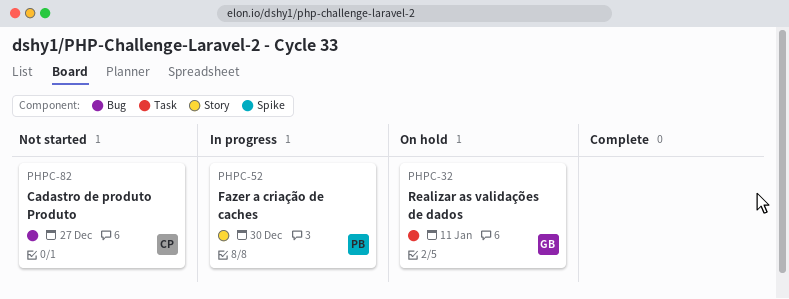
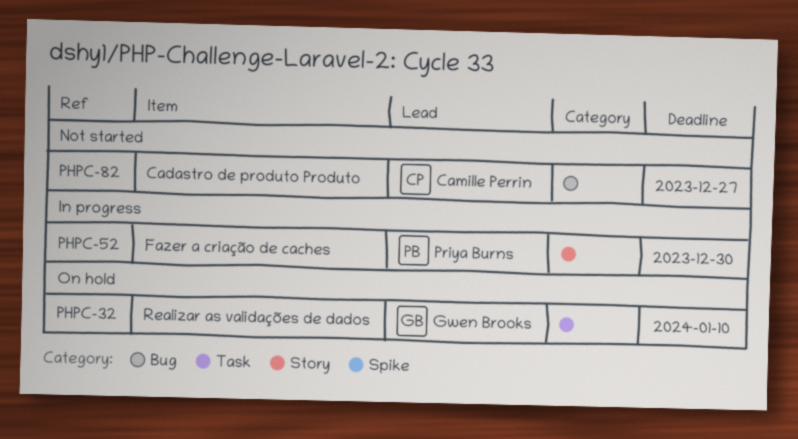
PHPC-32, due: Jan 11 -> Jan 10

